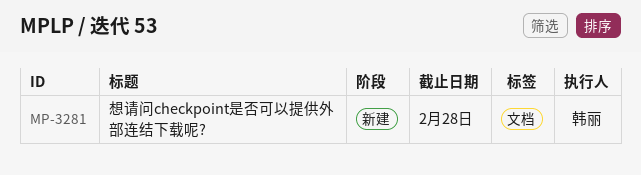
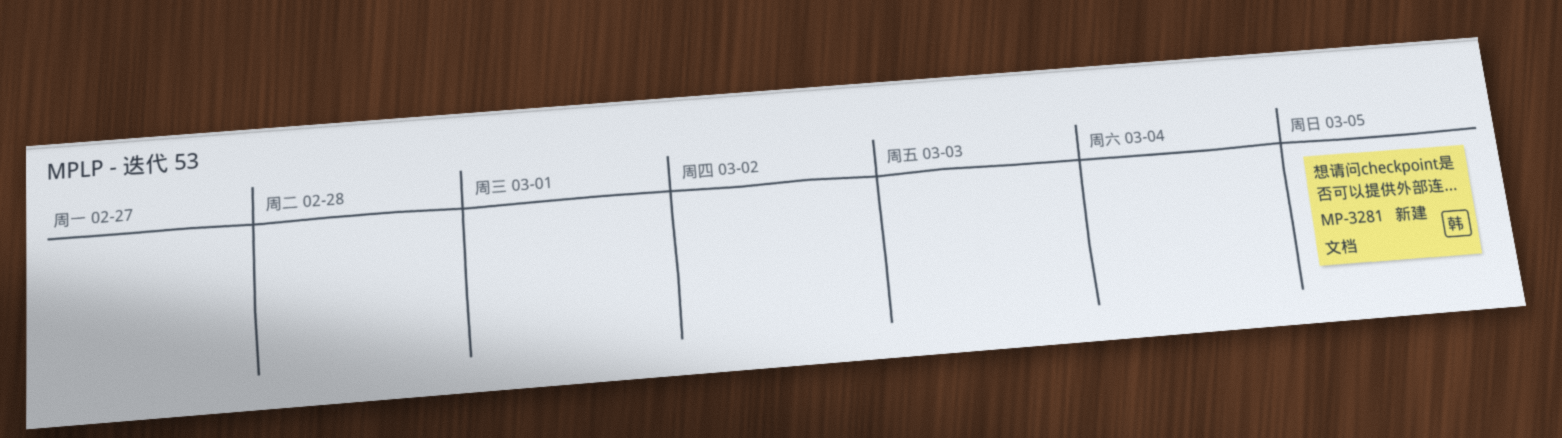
MP-3281, due: Feb 28 -> Mar 5

